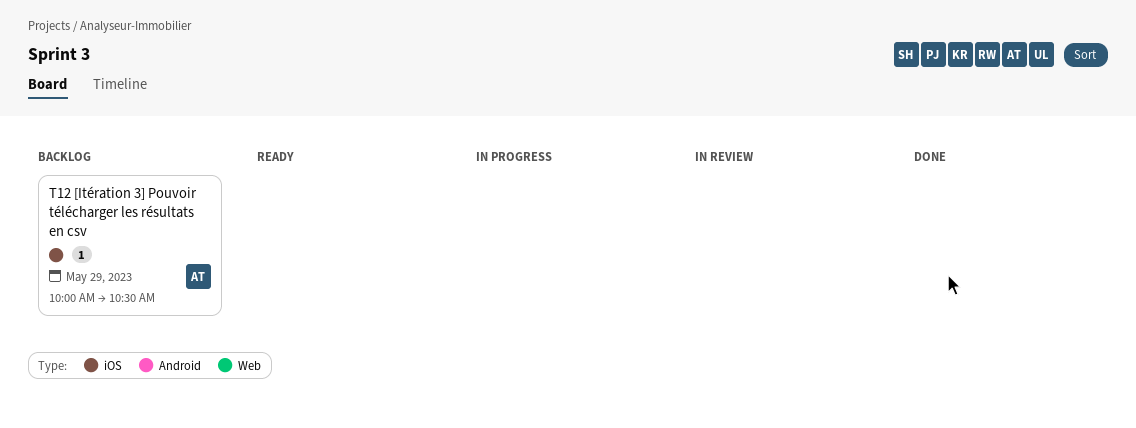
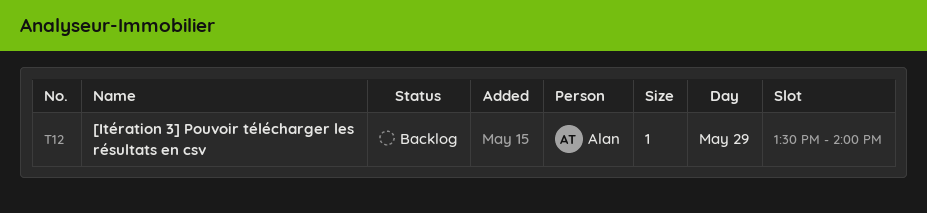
T12, begins: 10:00 -> 13:30
T12, ends: 10:30 -> 14:00

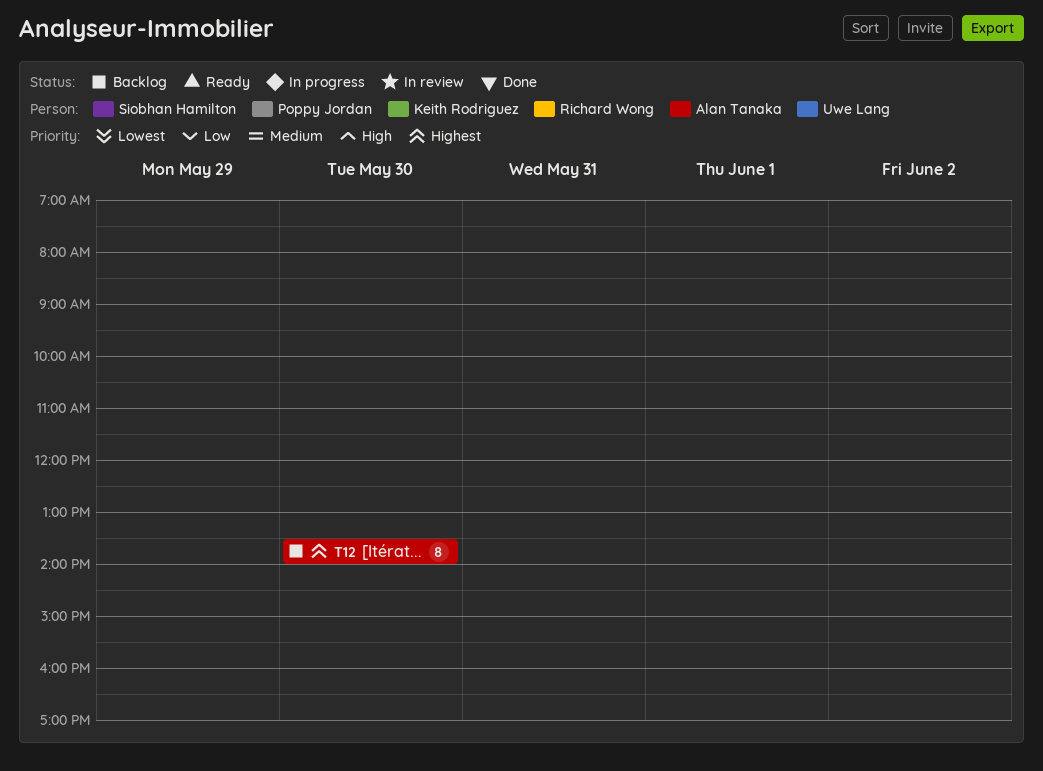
T12, estimate: 1 -> 8
T12, day: May 29 -> May 30

